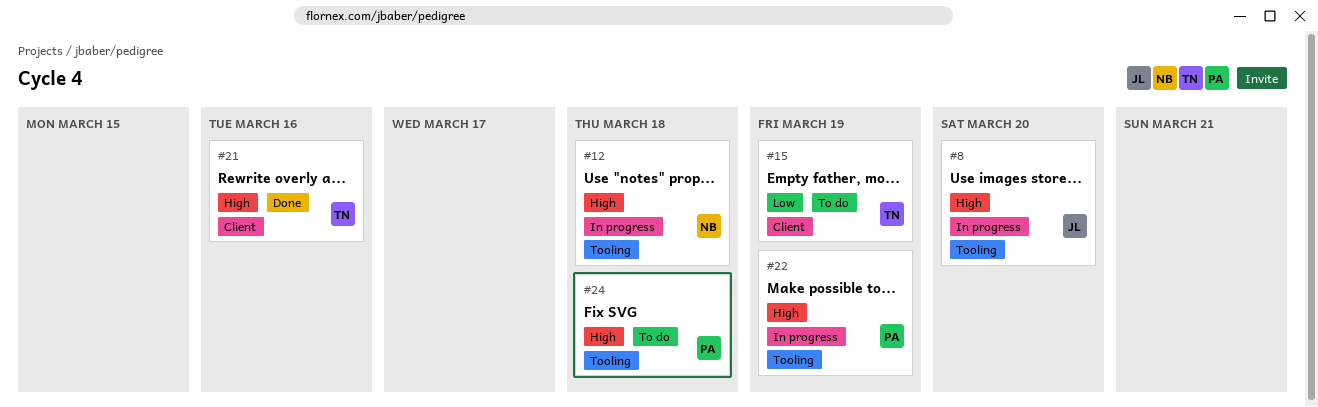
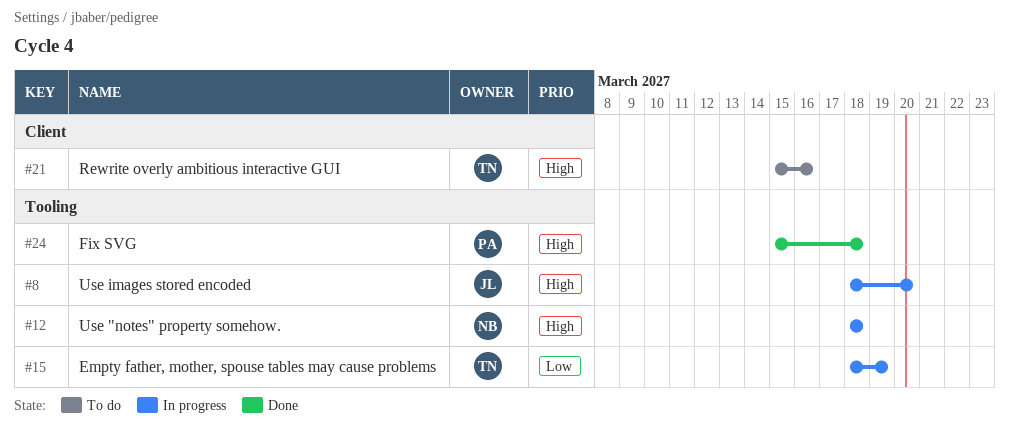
#15, status: To do -> In progress
#15, label: Client -> Tooling
#21, status: Done -> To do
#22: present -> none
#24, status: To do -> Done

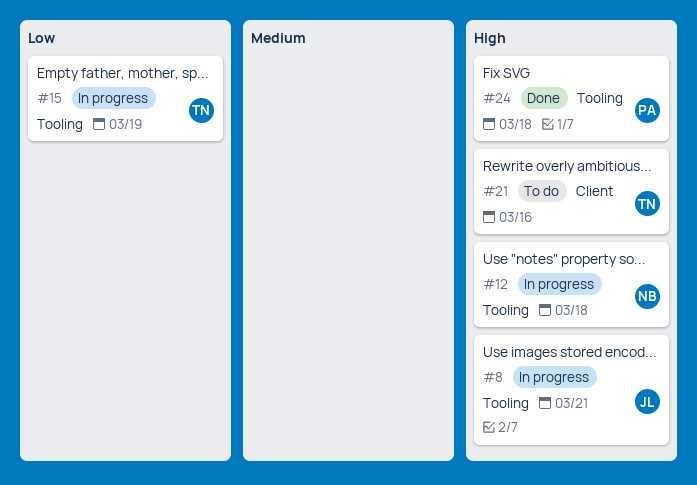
#8, due: Mar 20 -> Mar 21

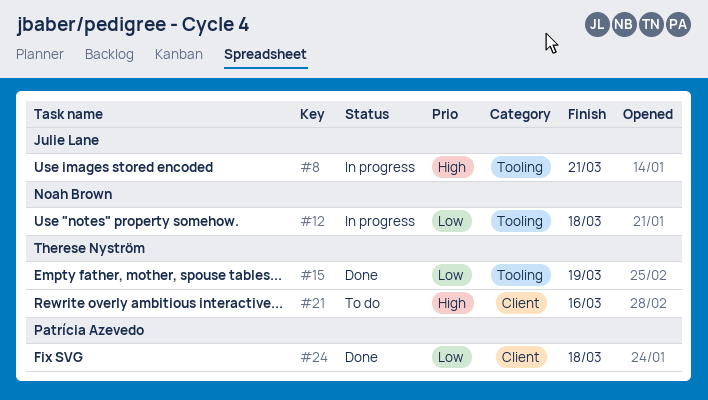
#12, priority: High -> Low
#15, status: In progress -> Done
#24, priority: High -> Low
#24, label: Tooling -> Client

